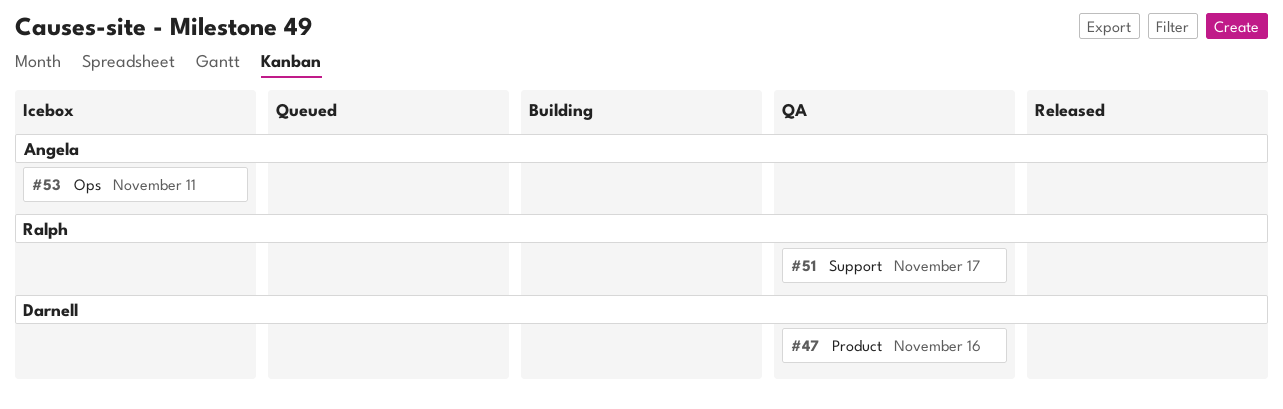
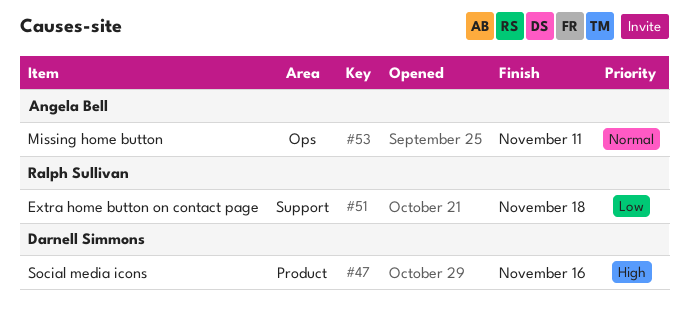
#51, due: Nov 17 -> Nov 18

